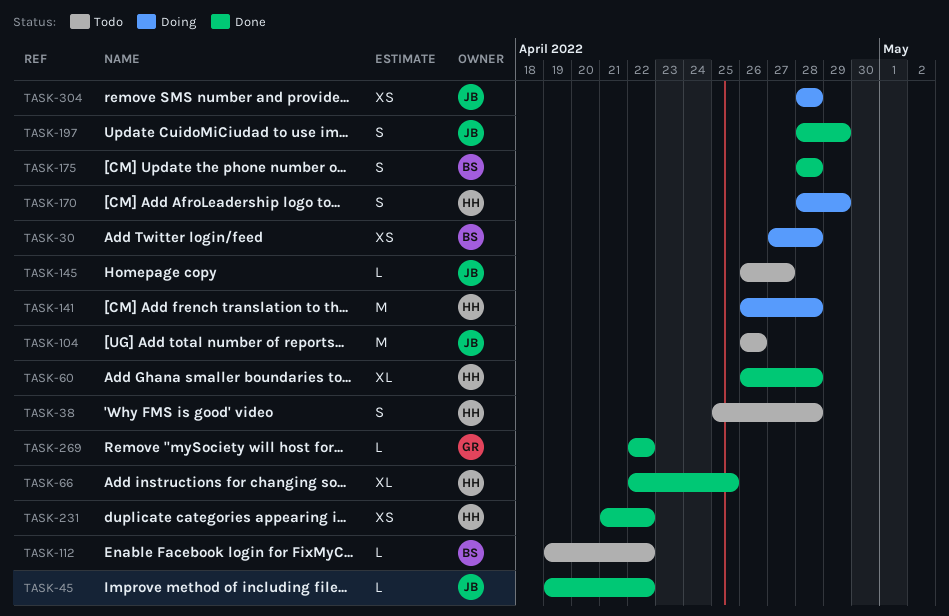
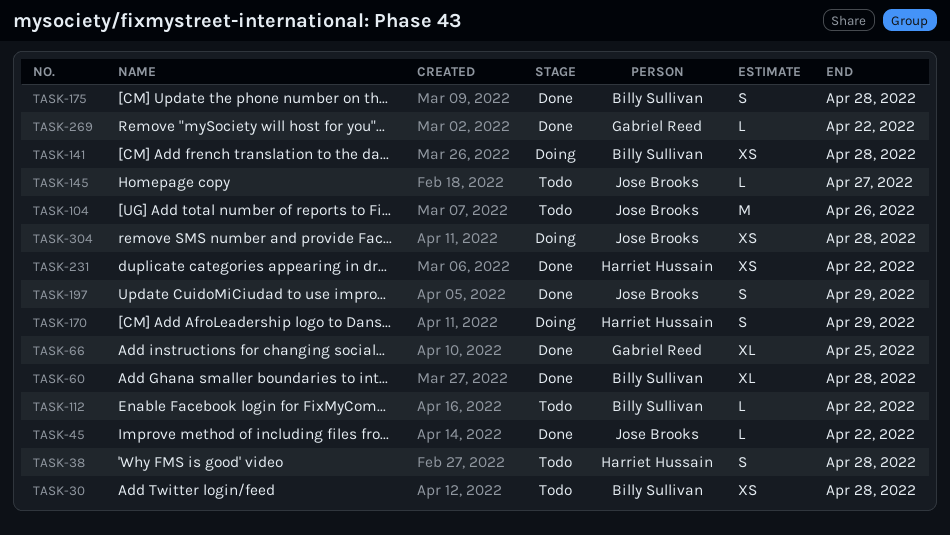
TASK-30, status: Doing -> Todo
TASK-60, owner: Harriet Hussain -> Billy Sullivan
TASK-66, owner: Harriet Hussain -> Gabriel Reed
TASK-141, owner: Harriet Hussain -> Billy Sullivan
TASK-141, estimate: M -> XS

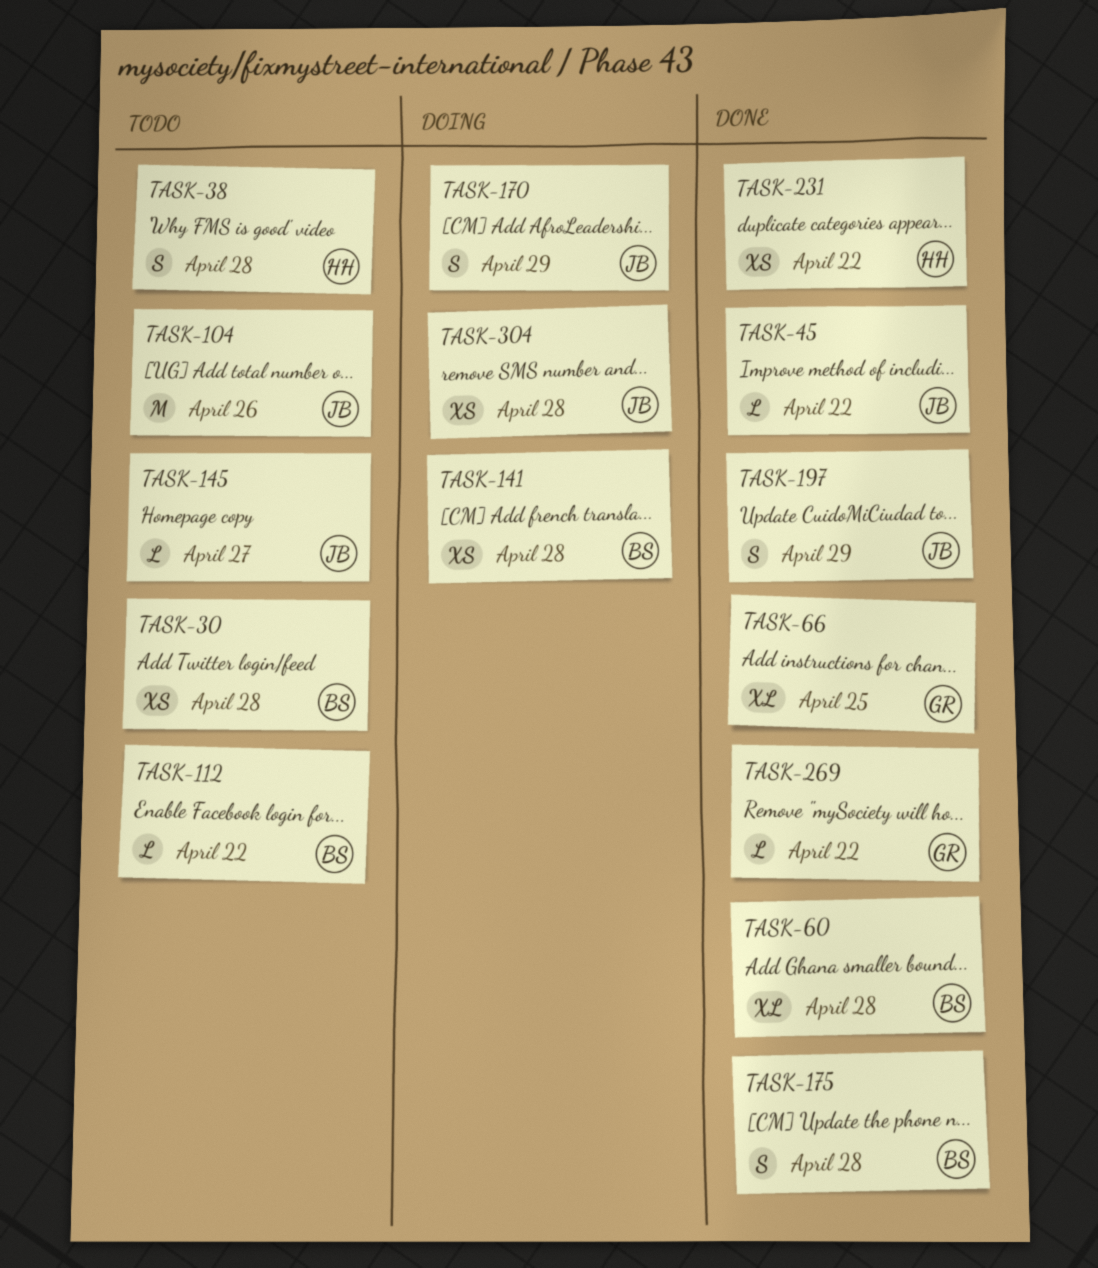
TASK-170, owner: Harriet Hussain -> Jose Brooks

